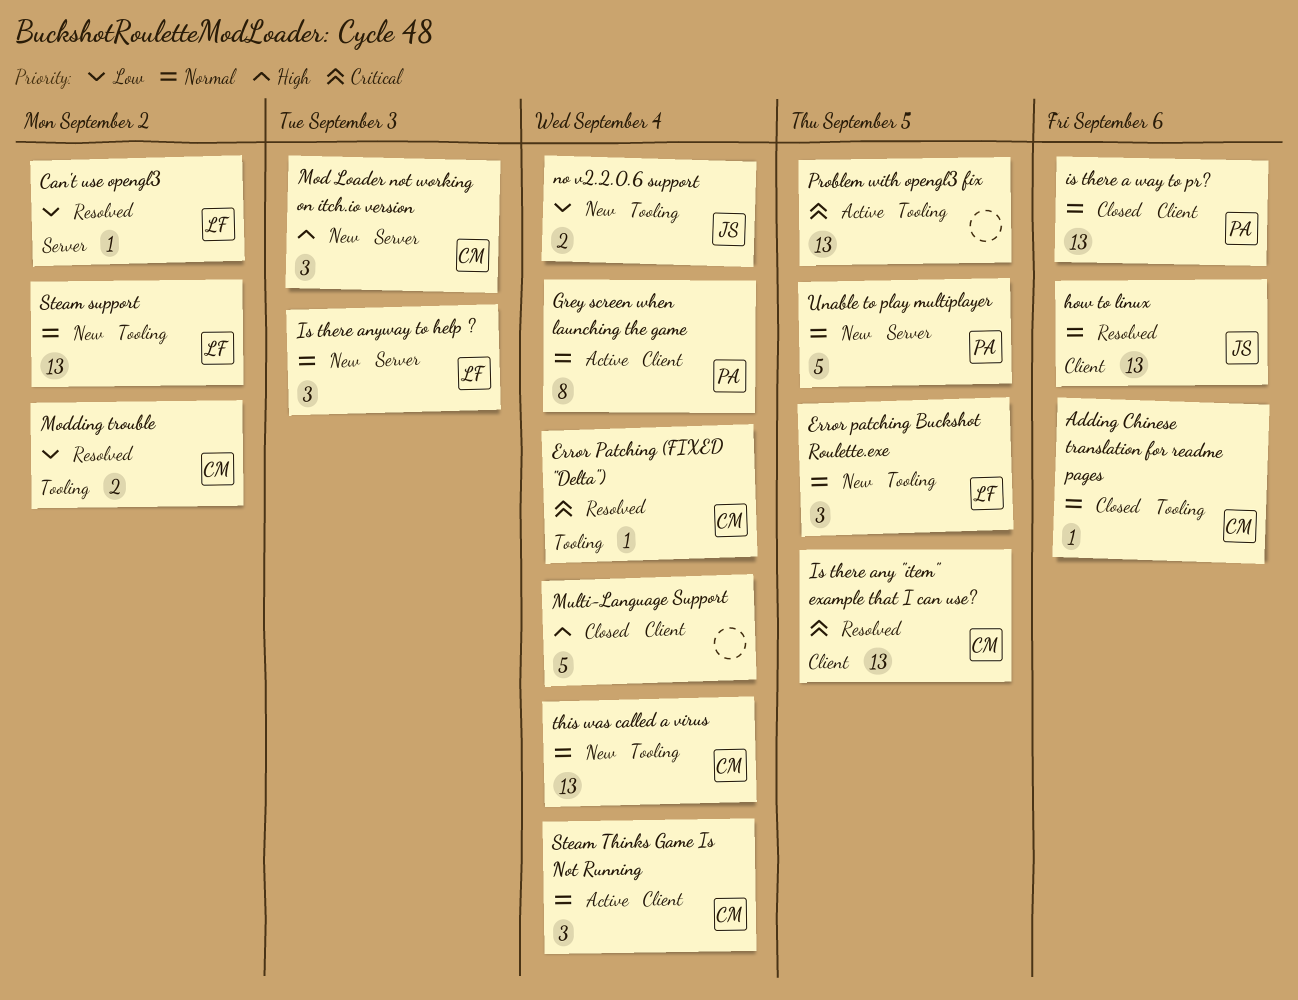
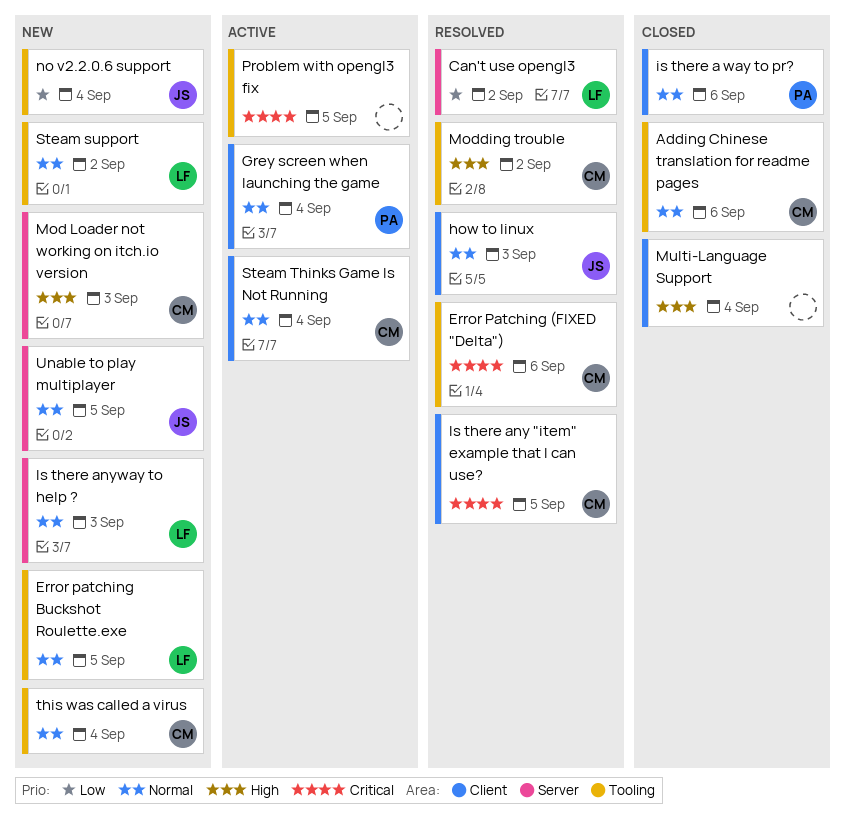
Error Patching (FIXED "Delta"), due: Sep 4 -> Sep 6
how to linux, due: Sep 6 -> Sep 3
Modding trouble, priority: Low -> High
Unable to play multiplayer, owner: PA -> JS

